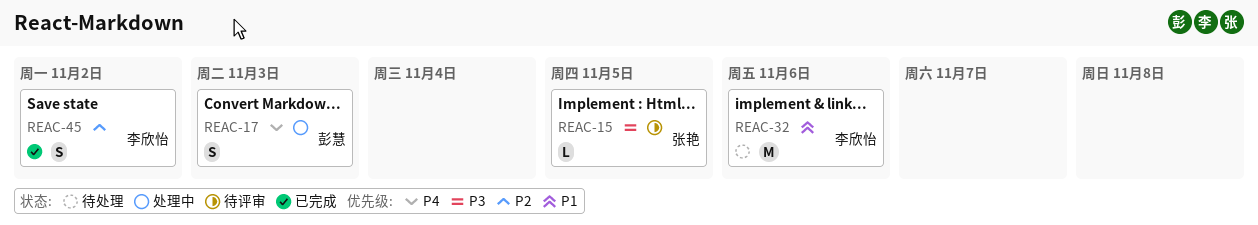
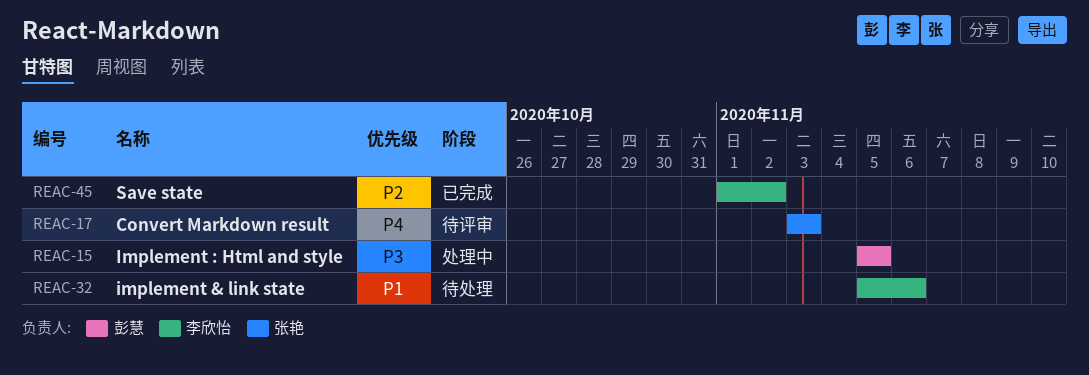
REAC-15, status: 待评审 -> 处理中
REAC-15, owner: 张艳 -> 彭慧
REAC-17, status: 处理中 -> 待评审
REAC-17, owner: 彭慧 -> 张艳

